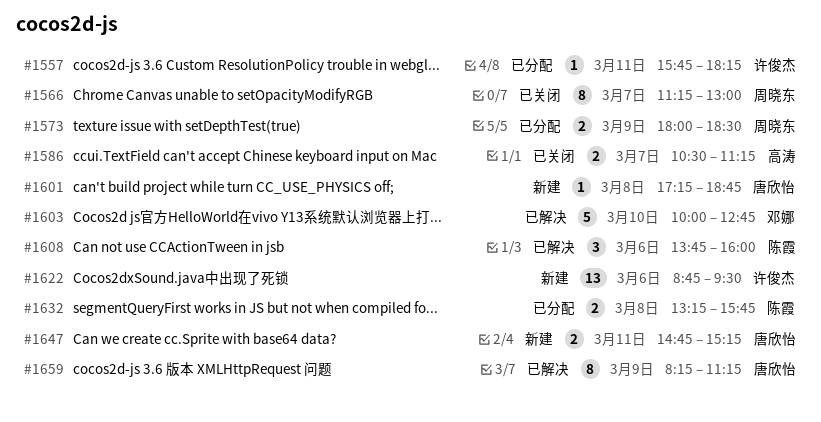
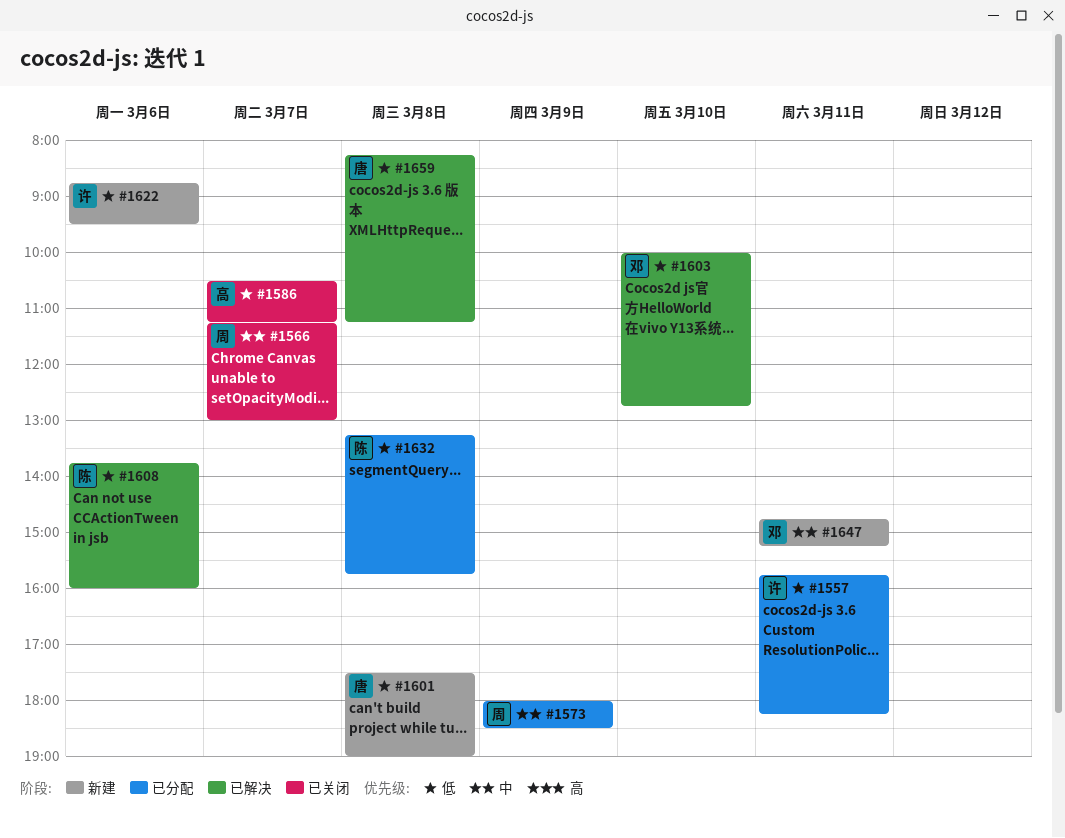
#1601, begins: 17:15 -> 17:30
#1601, ends: 18:45 -> 19:00
#1647, owner: 唐欣怡 -> 邓娜
#1659, day: Mar 9 -> Mar 8

